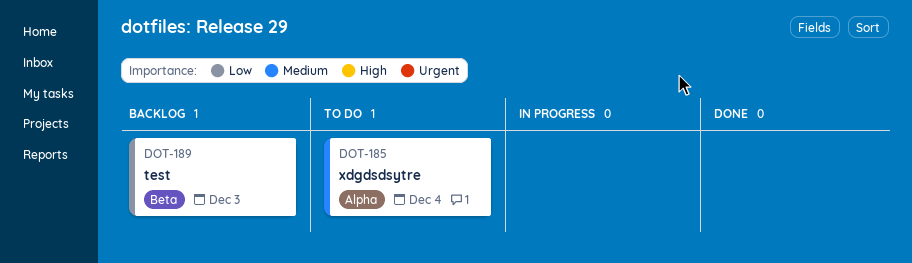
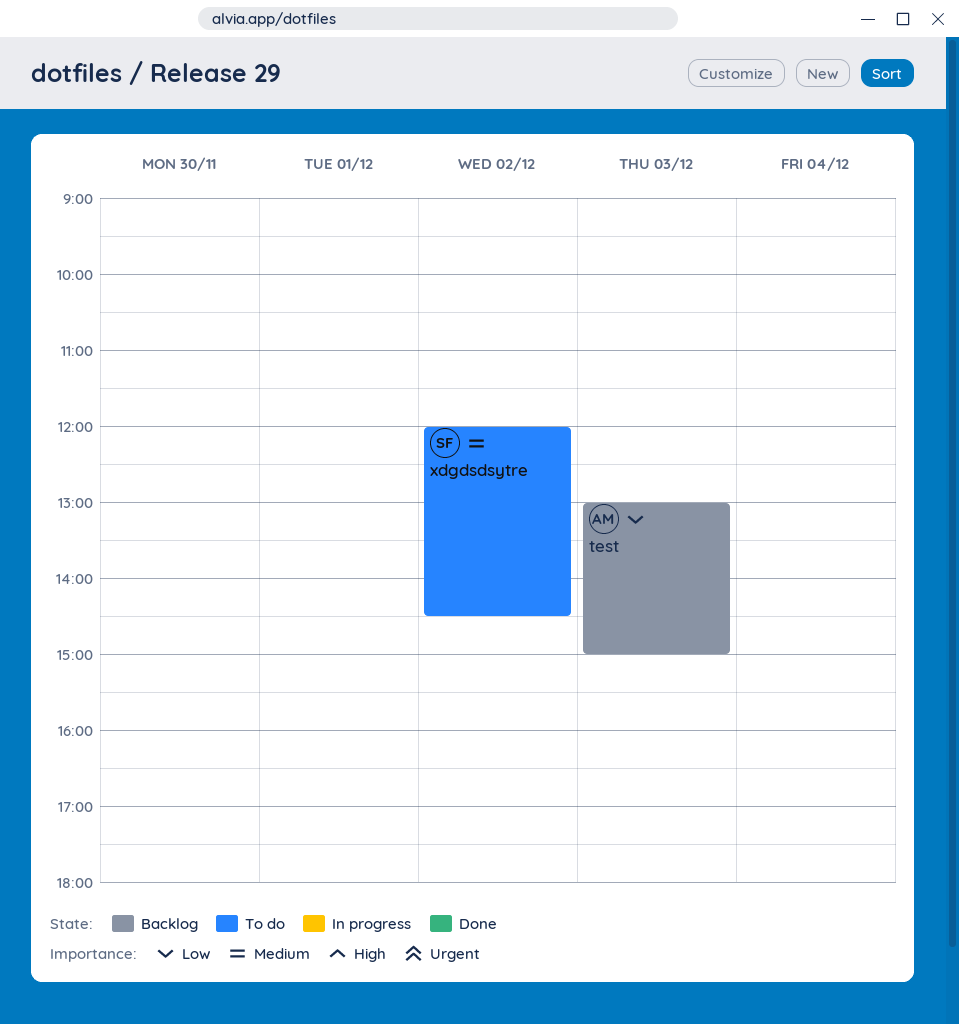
xdgdsdsytre, day: Dec 4 -> Dec 2

